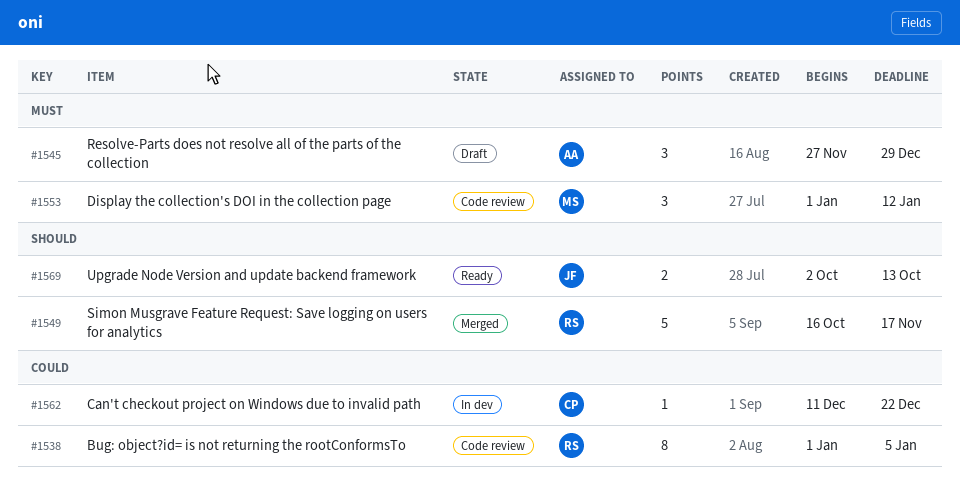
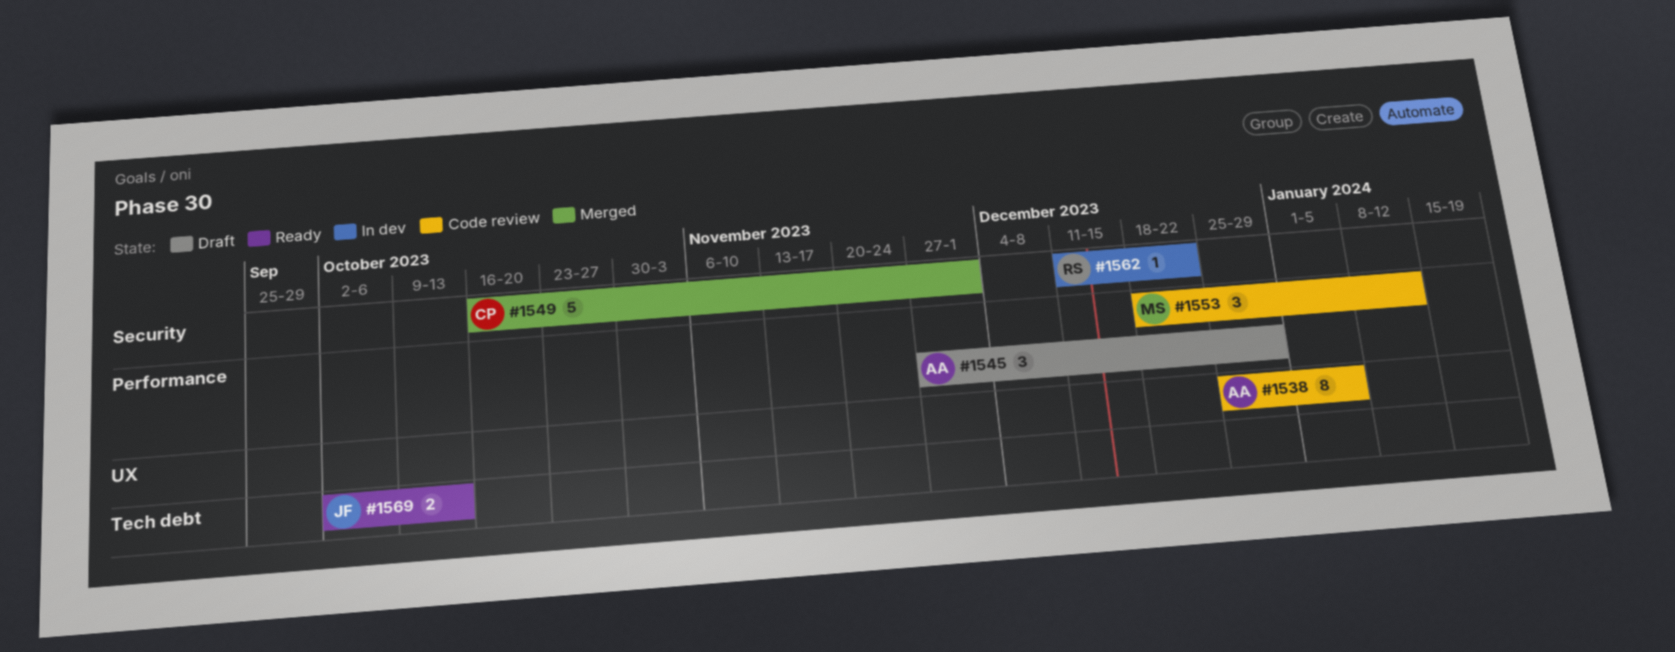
#1538, owner: RS -> AA
#1538, start: Jan 1 -> Dec 25
#1549, owner: RS -> CP
#1549, due: Nov 17 -> Dec 1
#1553, start: Jan 1 -> Dec 18
#1562, owner: CP -> RS

